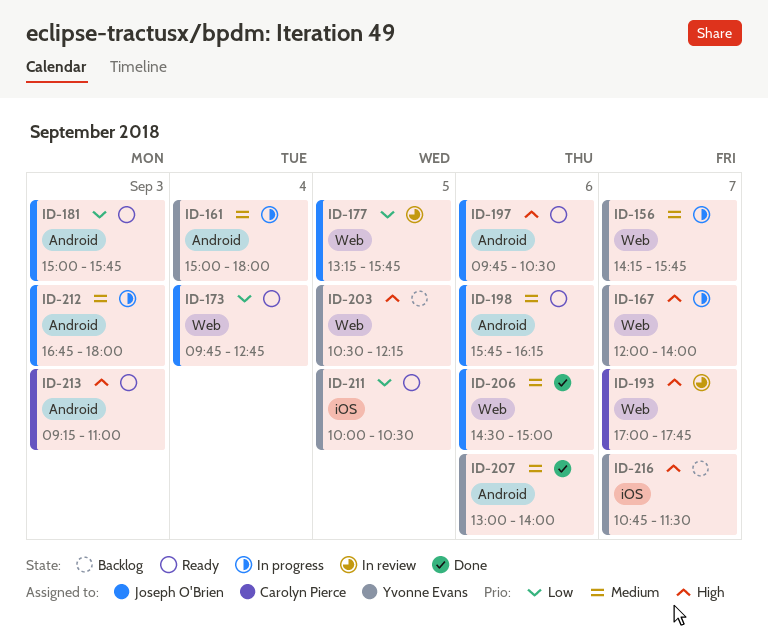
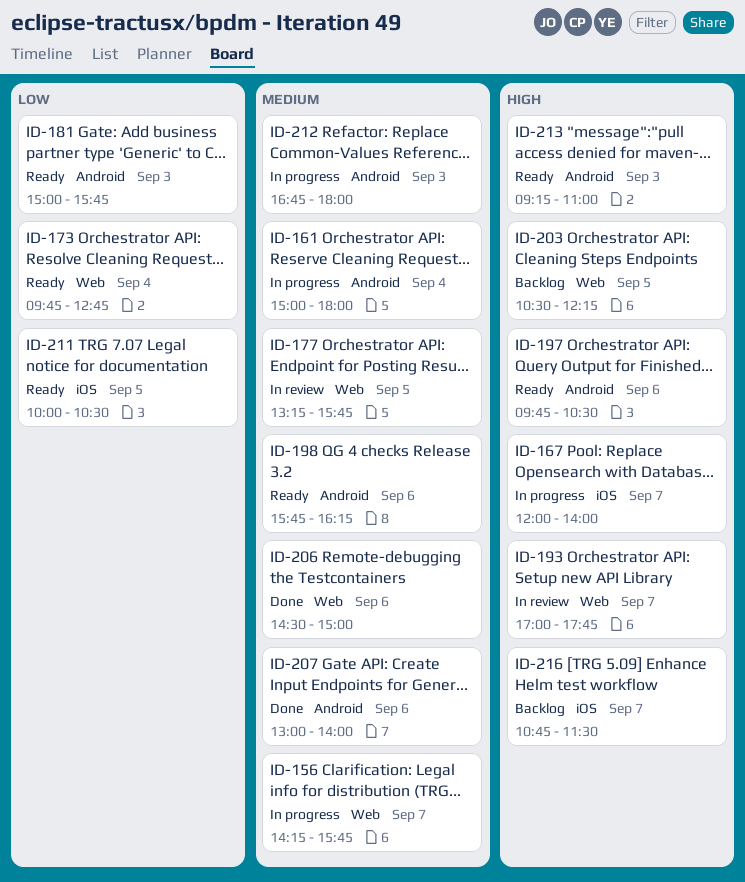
ID-167, label: Web -> iOS
ID-177, priority: Low -> Medium

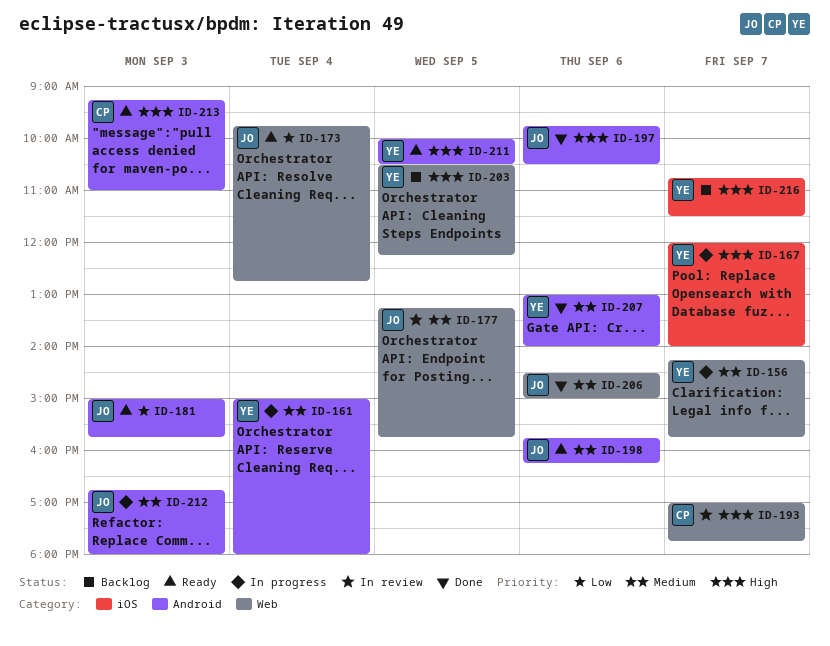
ID-197, status: Ready -> Done
ID-211, priority: Low -> High
ID-211, label: iOS -> Android

